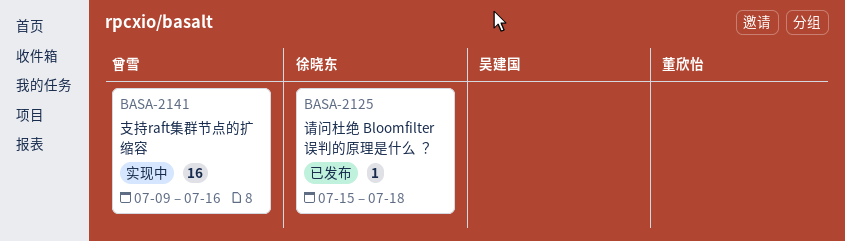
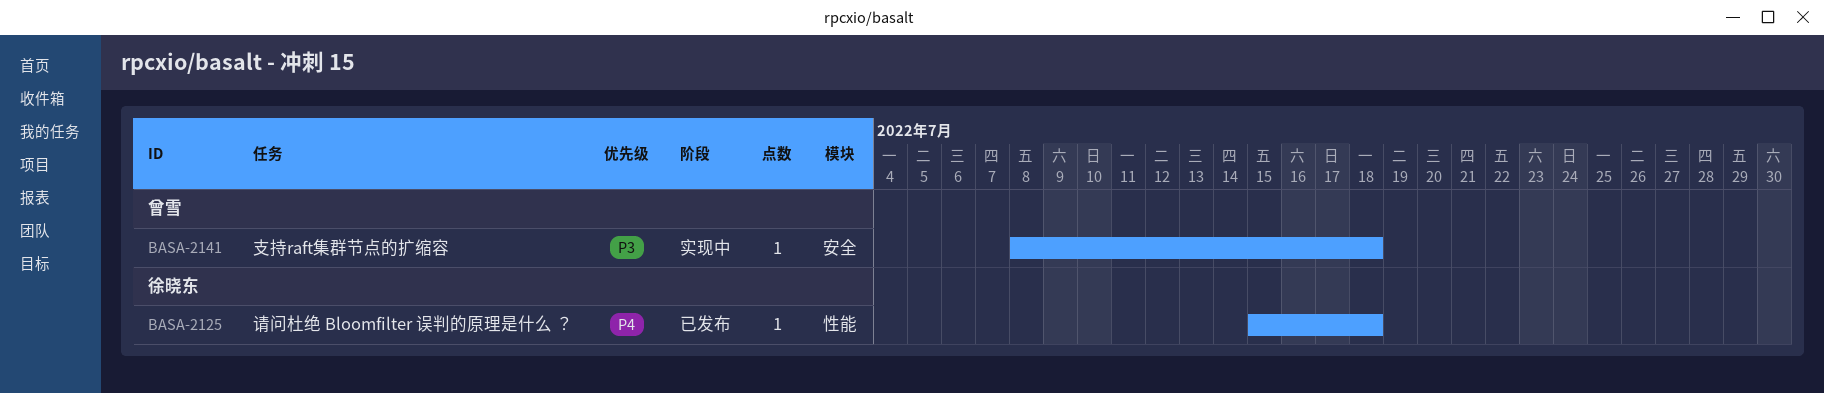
BASA-2141, estimate: 16 -> 1
BASA-2141, start: Jul 9 -> Jul 8
BASA-2141, due: Jul 16 -> Jul 18

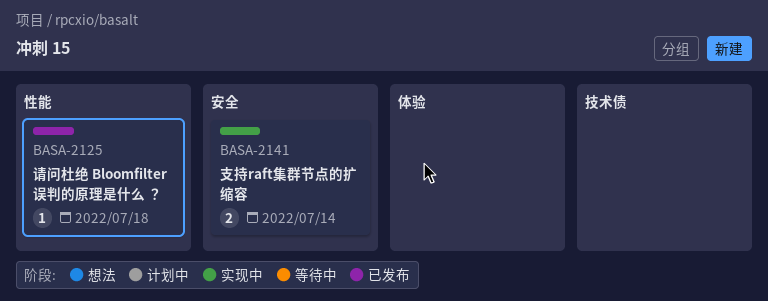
BASA-2141, estimate: 1 -> 2
BASA-2141, due: Jul 18 -> Jul 14

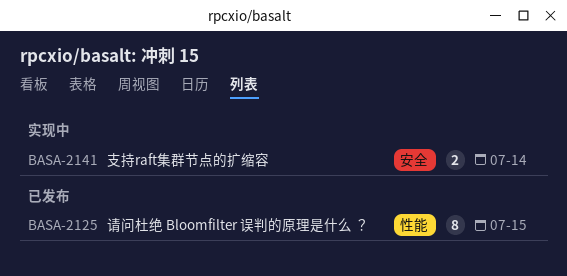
BASA-2125, estimate: 1 -> 8
BASA-2125, due: Jul 18 -> Jul 15

